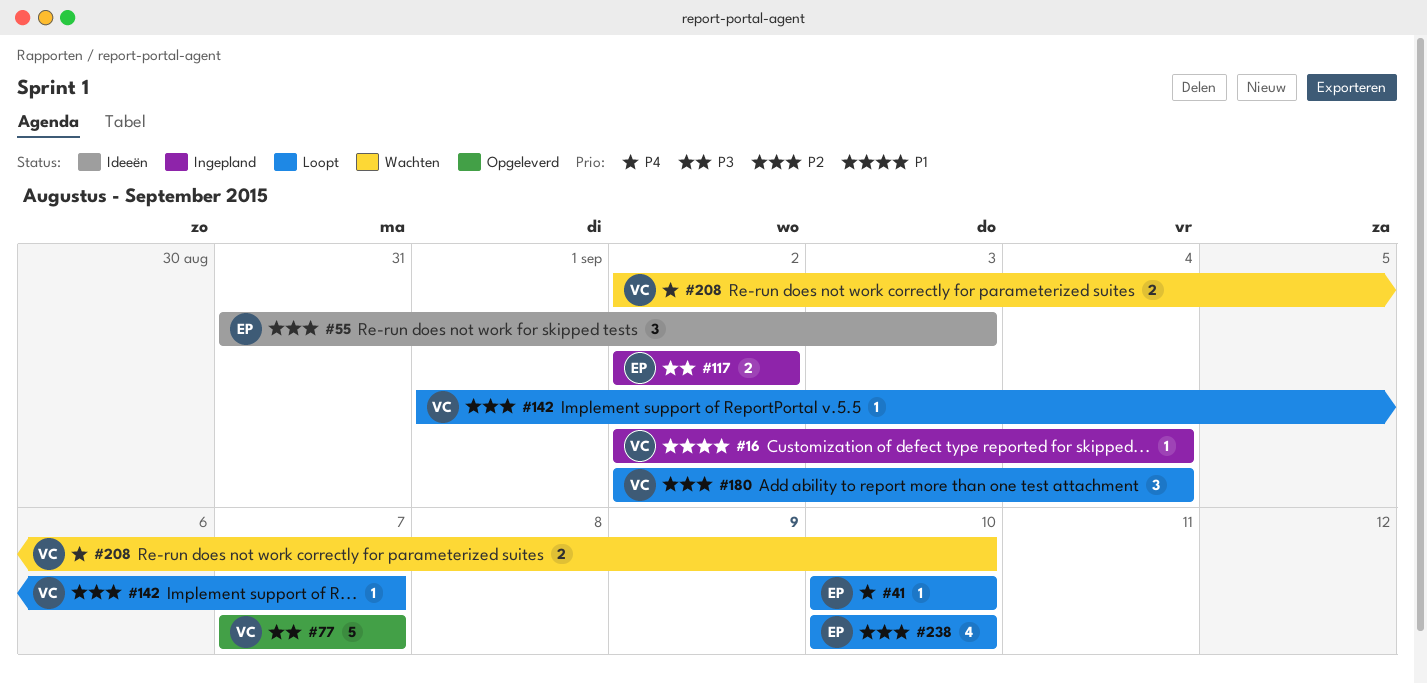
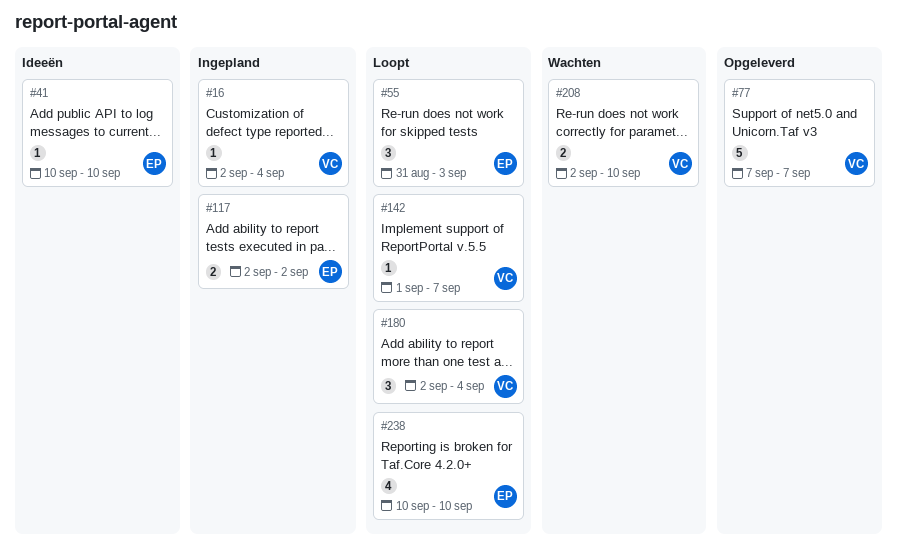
#41, status: Loopt -> Ideeën
#55, status: Ideeën -> Loopt

